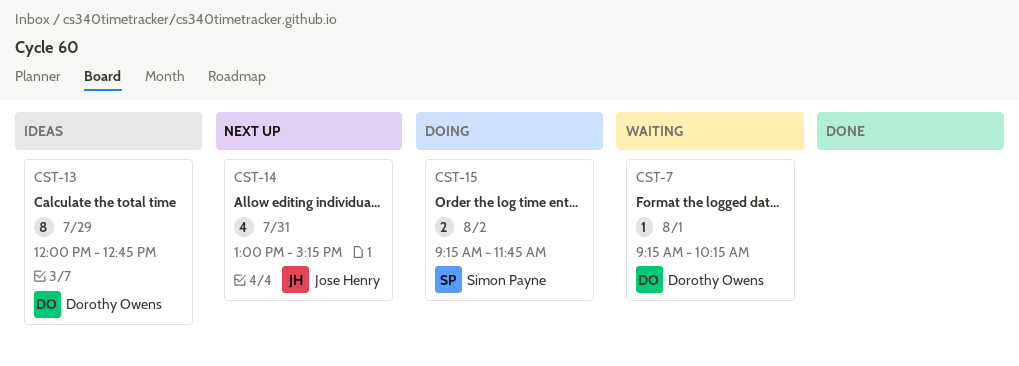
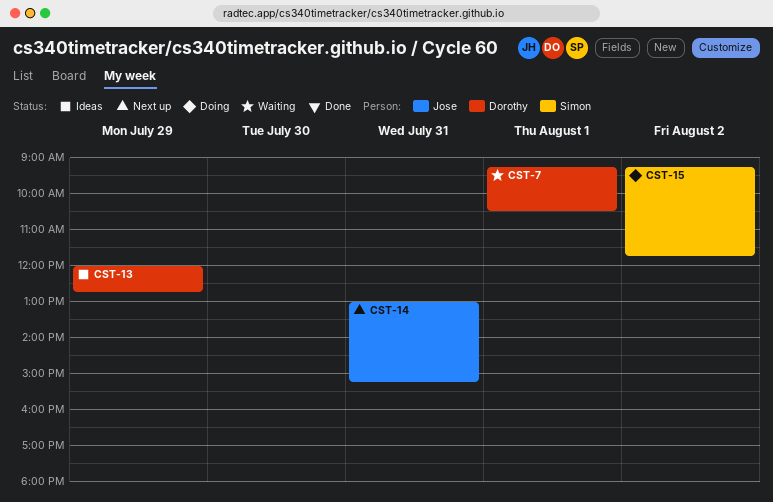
CST-7, ends: 10:15 -> 10:30

